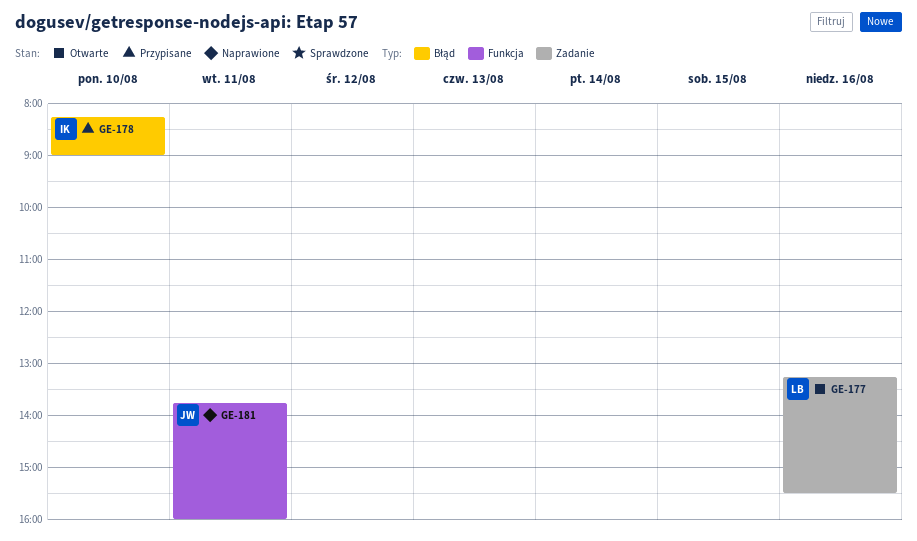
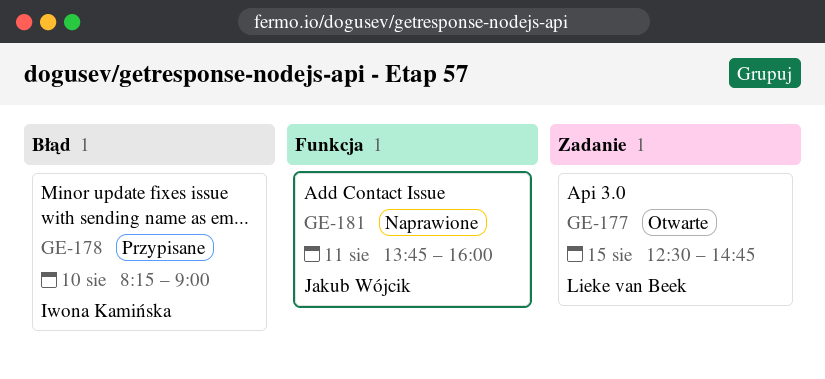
GE-177, day: Aug 16 -> Aug 15
GE-177, begins: 13:15 -> 12:30
GE-177, ends: 15:30 -> 14:45

